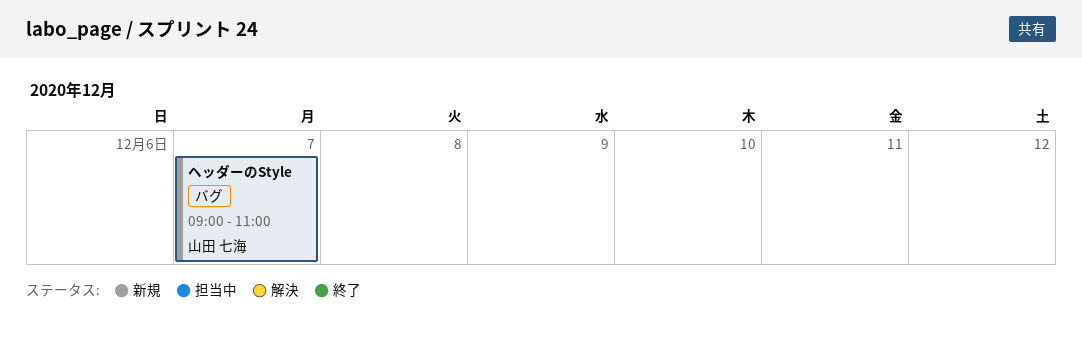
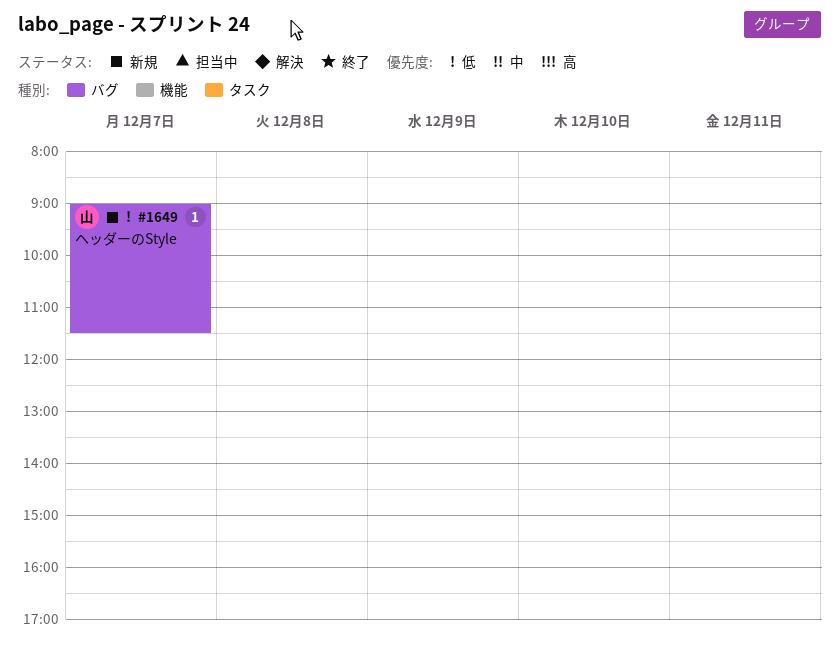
ヘッダーのStyle, ends: 11:00 -> 11:30

